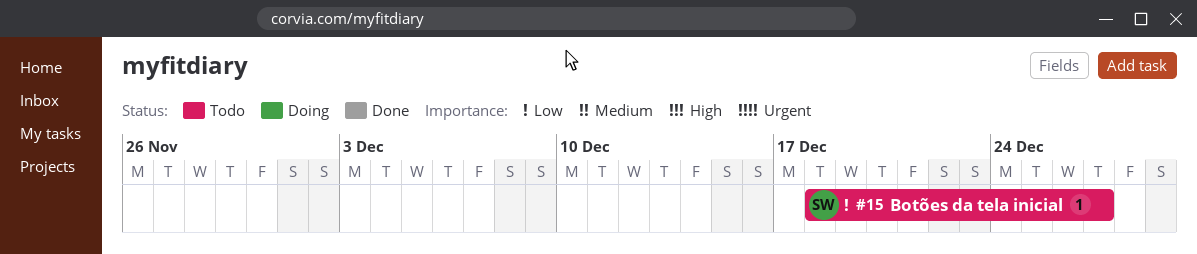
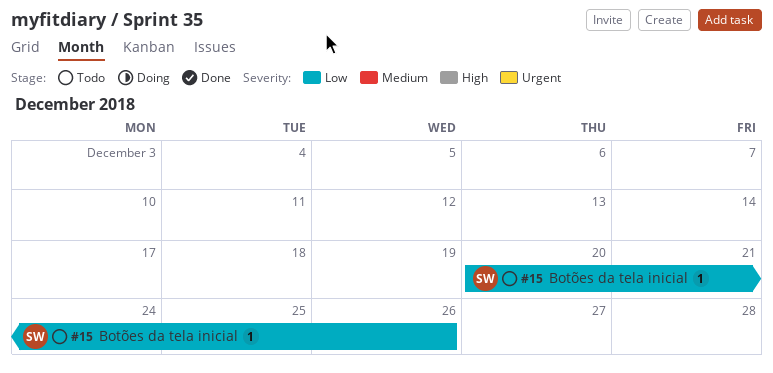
#15, start: Dec 18 -> Dec 20
#15, due: Dec 27 -> Dec 26

